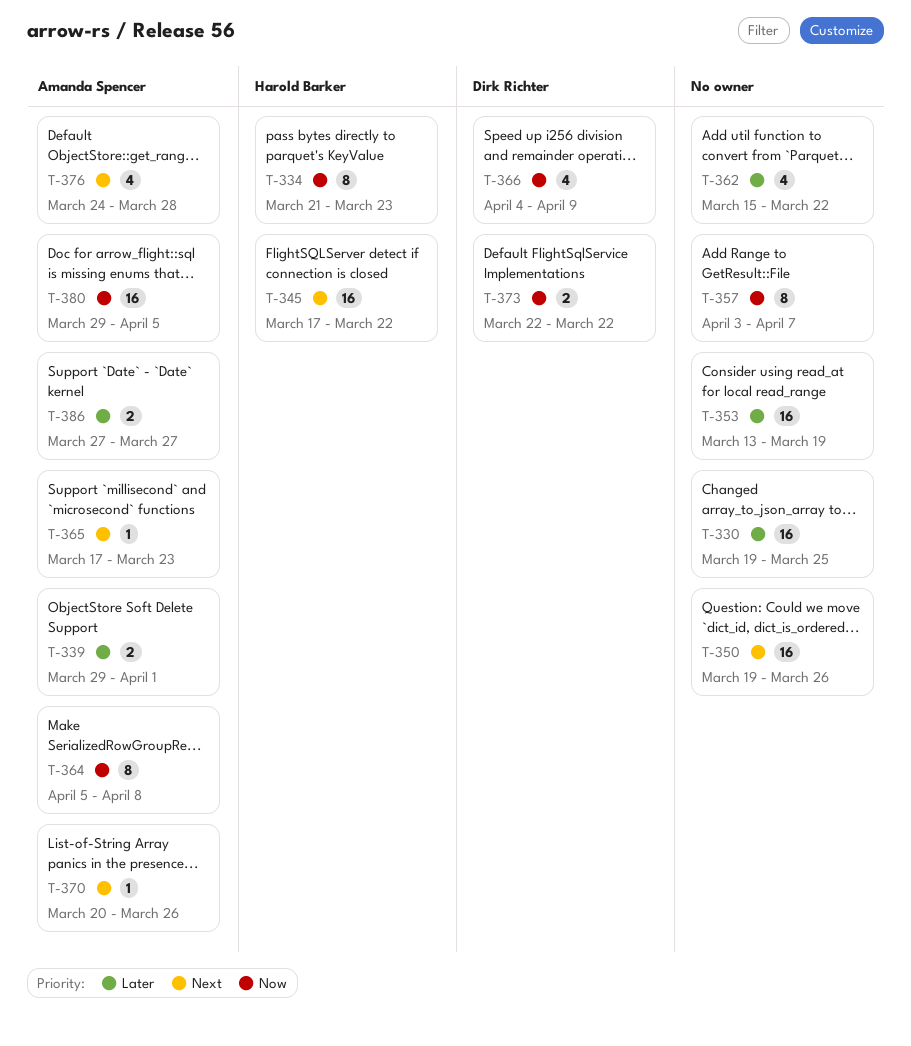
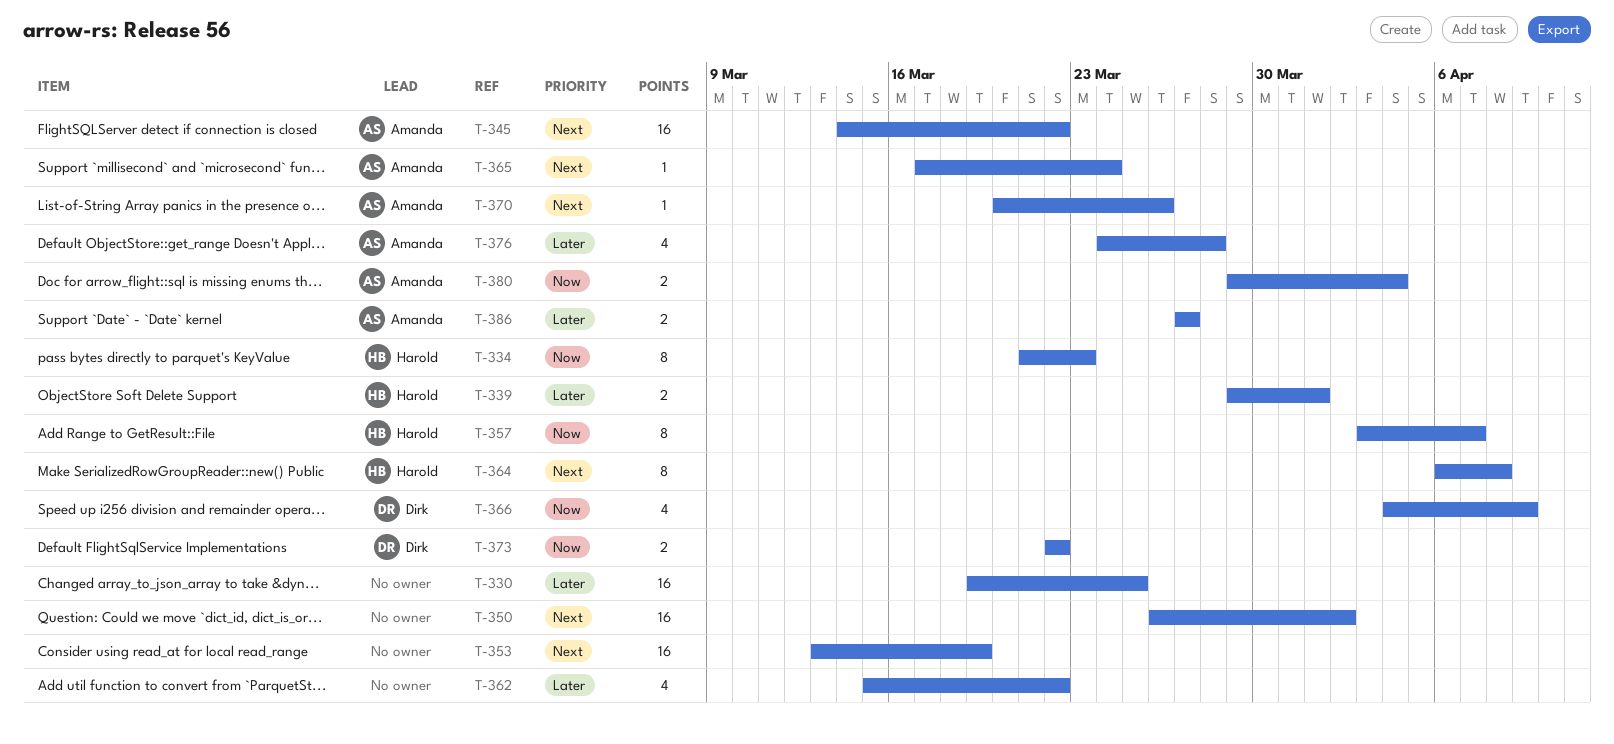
T-339, owner: Amanda Spencer -> Harold Barker
T-345, owner: Harold Barker -> Amanda Spencer
T-345, start: Mar 17 -> Mar 14
T-350, start: Mar 19 -> Mar 26
T-350, due: Mar 26 -> Apr 2
T-353, priority: Later -> Next
T-357, owner: none -> Harold Barker
T-364, owner: Amanda Spencer -> Harold Barker
T-364, priority: Now -> Next
T-364, start: Apr 5 -> Apr 6
T-365, due: Mar 23 -> Mar 24
T-376, priority: Next -> Later
T-380, estimate: 16 -> 2
T-380, due: Apr 5 -> Apr 4

